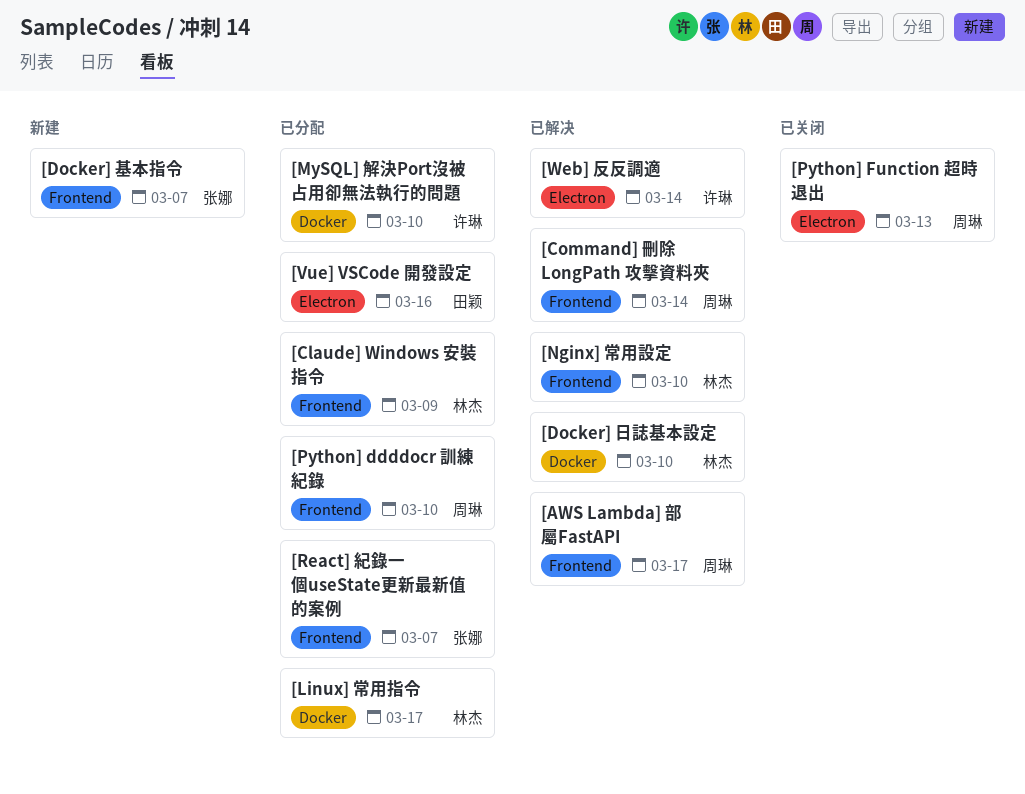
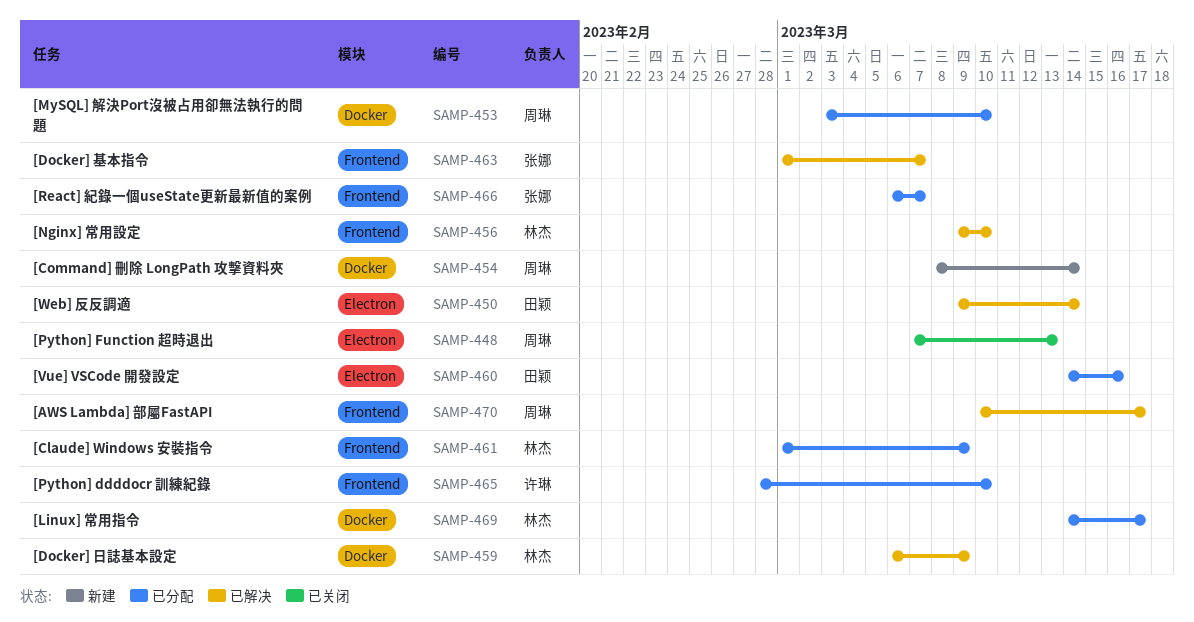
[Command] 刪除 LongPath 攻擊資料夾, status: 已解决 -> 新建
[Command] 刪除 LongPath 攻擊資料夾, label: Frontend -> Docker
[Docker] 基本指令, status: 新建 -> 已解决
[Docker] 日誌基本設定, due: Mar 10 -> Mar 9
[MySQL] 解決Port沒被占用卻無法執行的問題, owner: 许琳 -> 周琳
[Python] ddddocr 訓練紀錄, owner: 周琳 -> 许琳
[Web] 反反調適, owner: 许琳 -> 田颖

